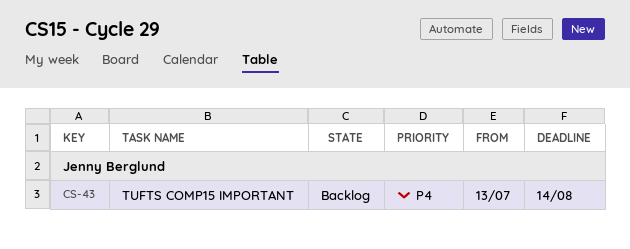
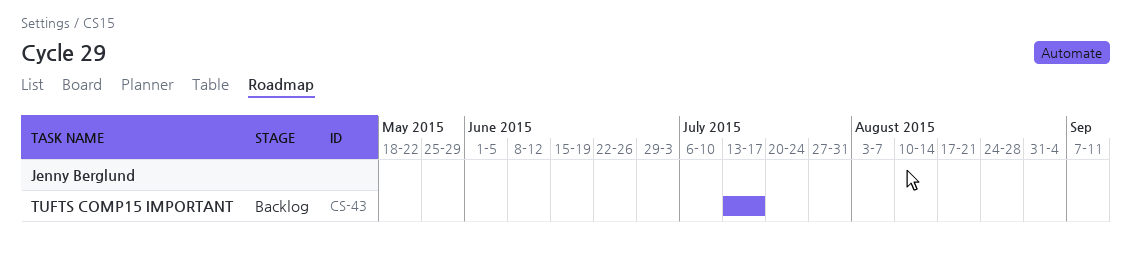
CS-43, due: Aug 14 -> Jul 17

